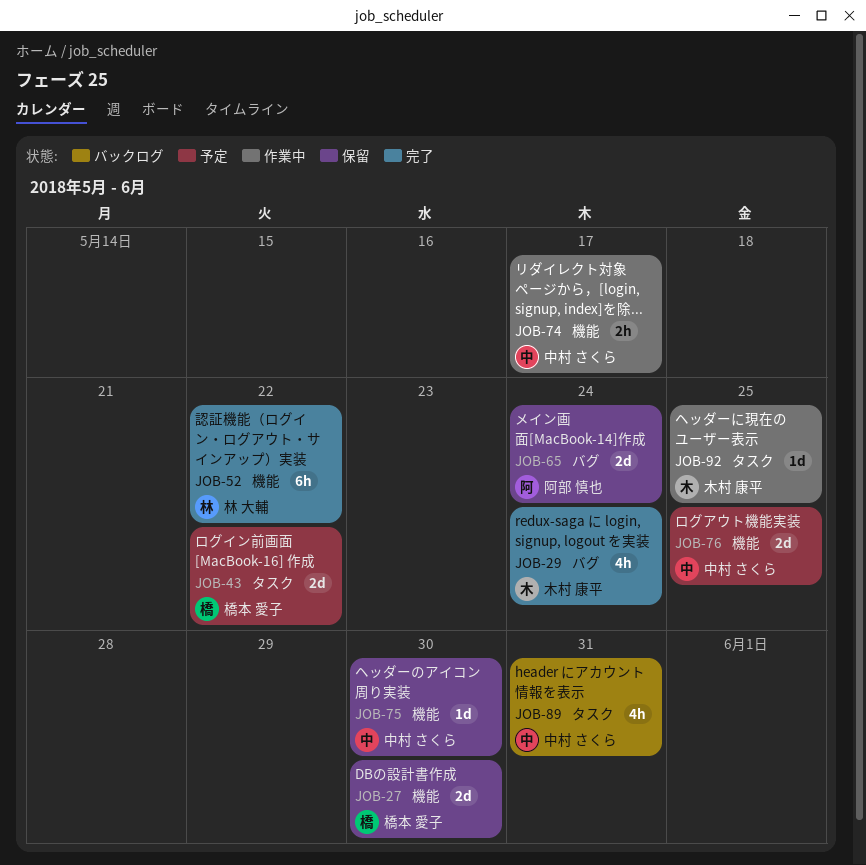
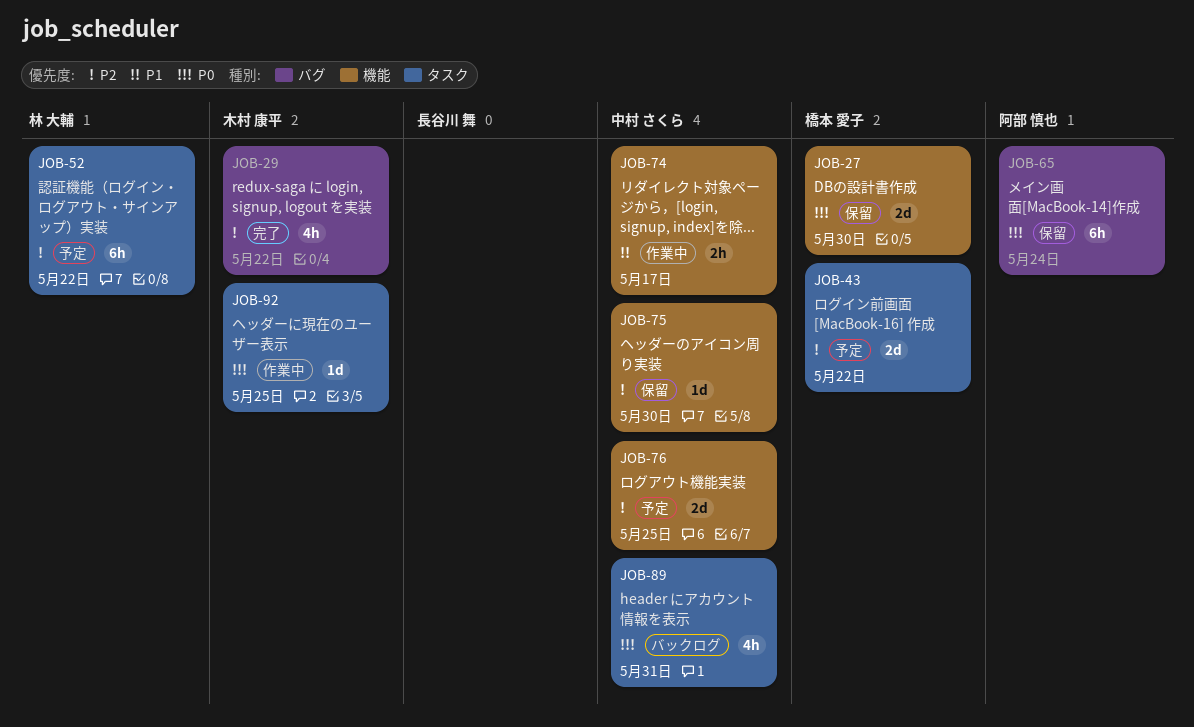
JOB-29, due: May 24 -> May 22
JOB-52, status: 完了 -> 予定
JOB-52, label: 機能 -> タスク
JOB-65, estimate: 2d -> 6h

